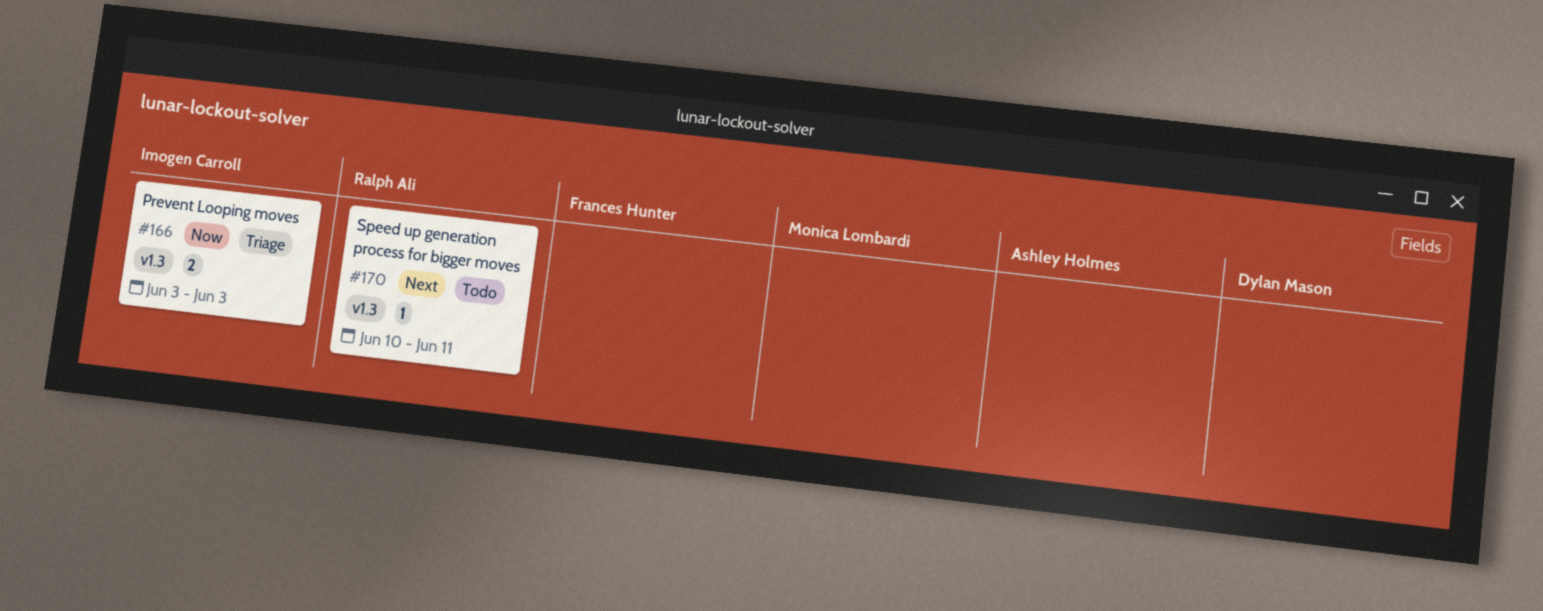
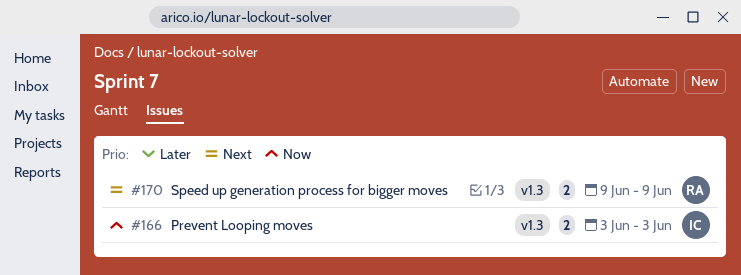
#170, estimate: 1 -> 2
#170, start: Jun 10 -> Jun 9
#170, due: Jun 11 -> Jun 9

